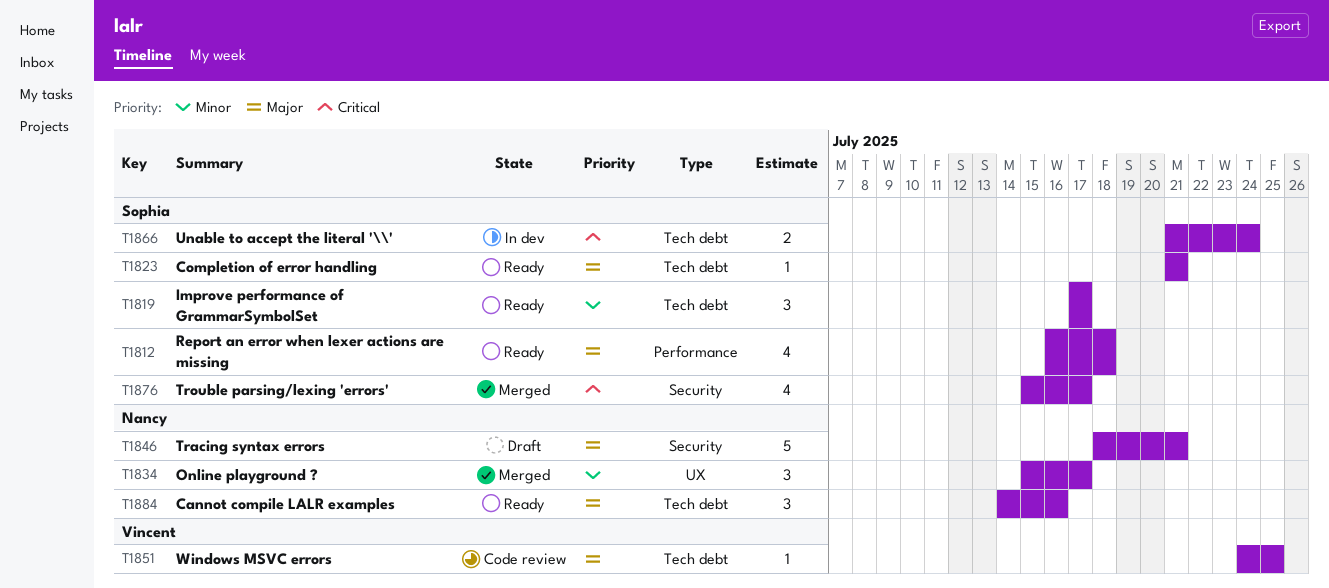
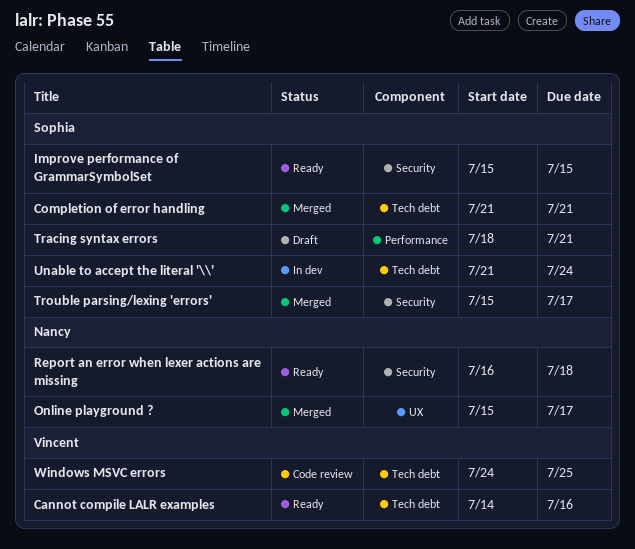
Cannot compile LALR examples, owner: Nancy -> Vincent
Completion of error handling, status: Ready -> Merged
Improve performance of GrammarSymbolSet, label: Tech debt -> Security
Improve performance of GrammarSymbolSet, start: Jul 17 -> Jul 15
Improve performance of GrammarSymbolSet, due: Jul 17 -> Jul 15
Report an error when lexer actions are missing, owner: Sophia -> Nancy
Report an error when lexer actions are missing, label: Performance -> Security
Tracing syntax errors, owner: Nancy -> Sophia
Tracing syntax errors, label: Security -> Performance

